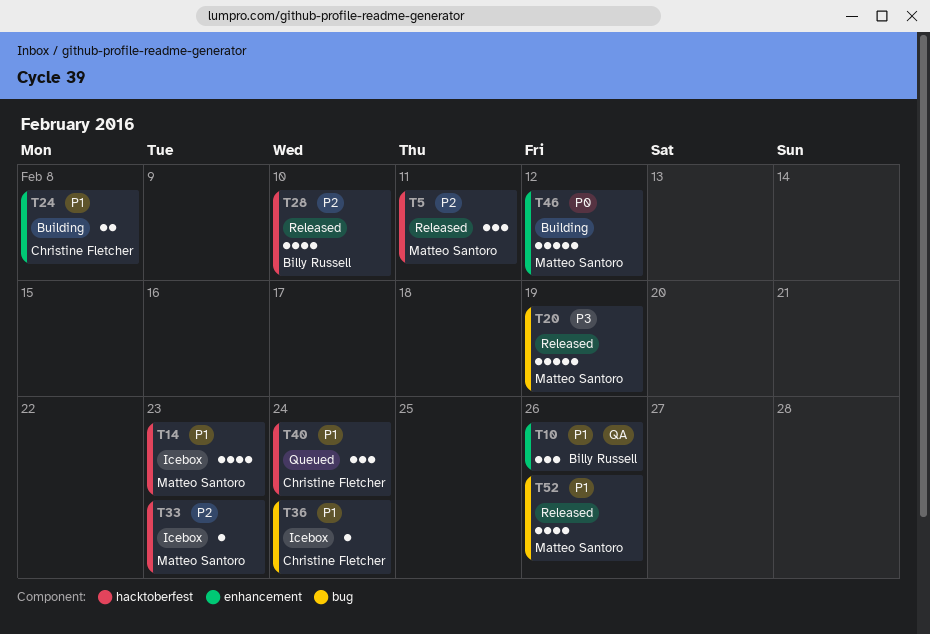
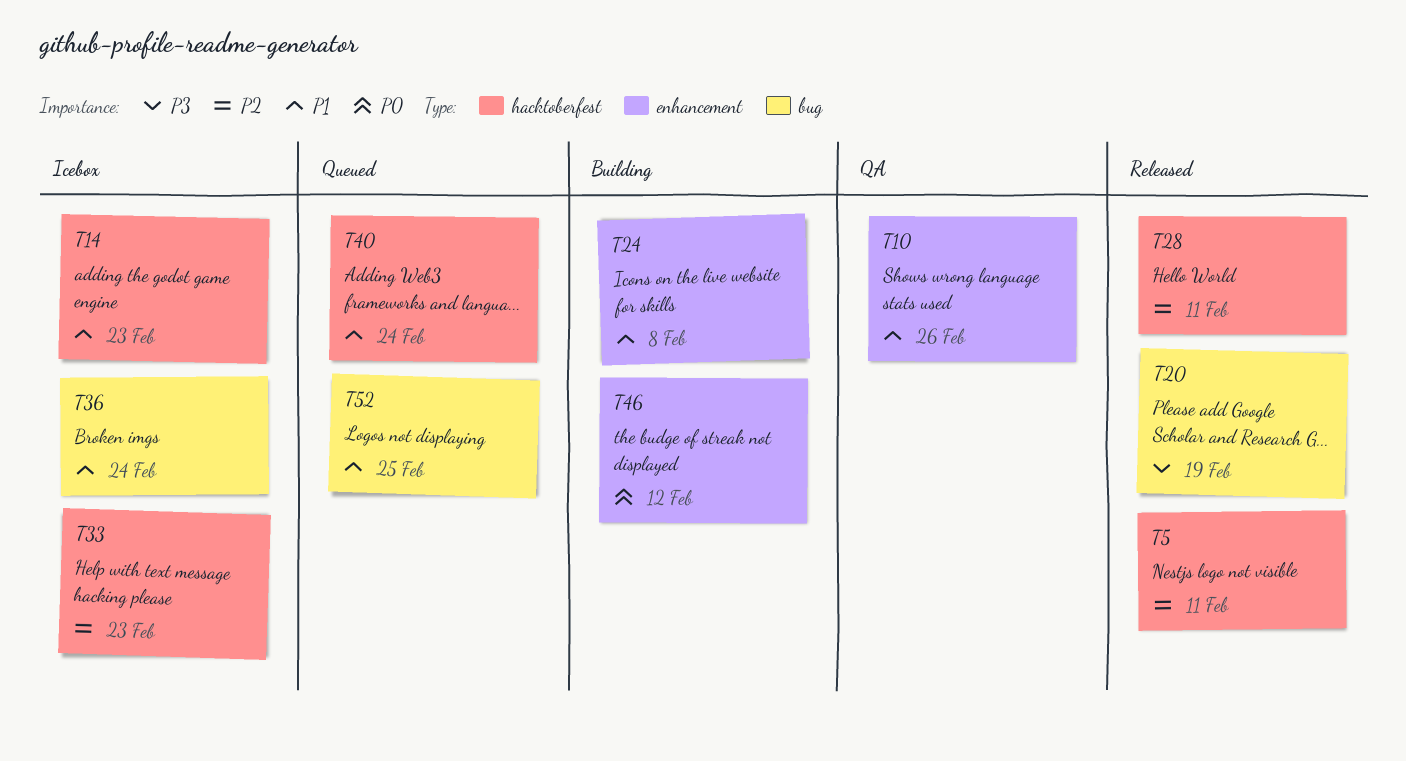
T28, due: Feb 10 -> Feb 11
T52, status: Released -> Queued
T52, due: Feb 26 -> Feb 25

